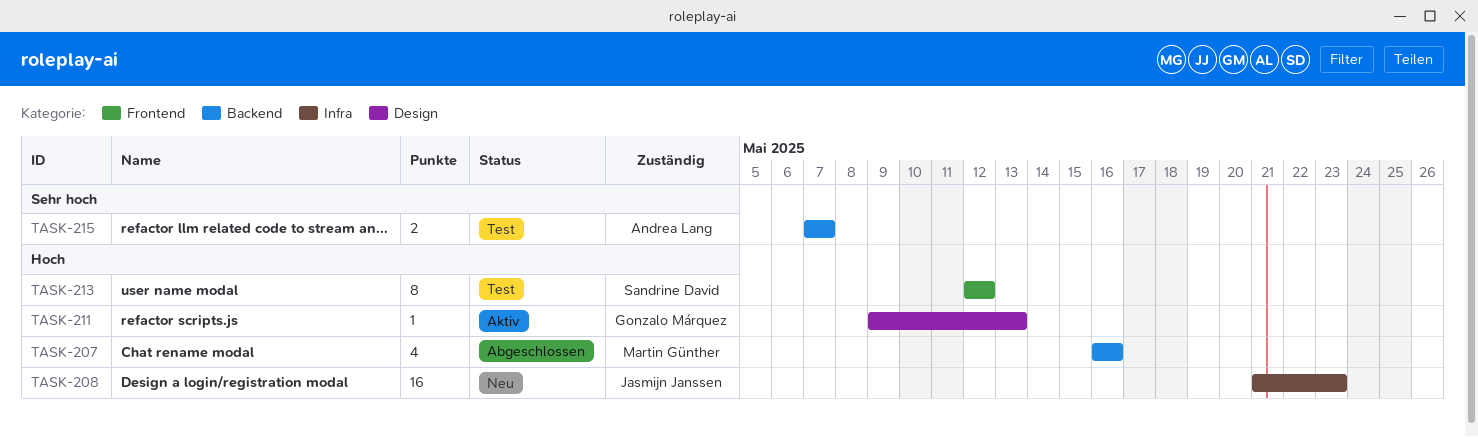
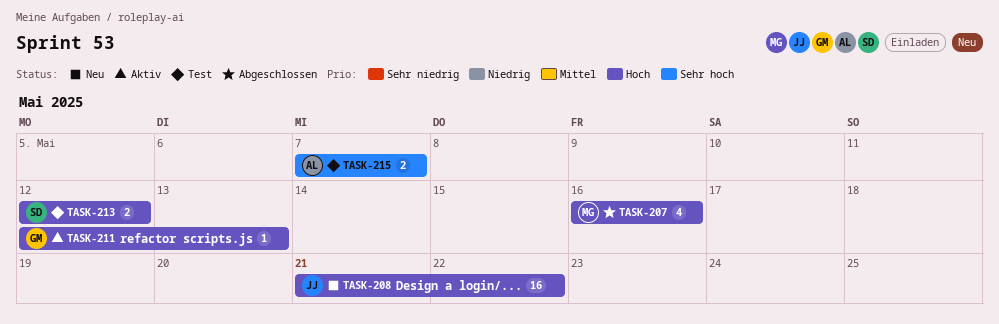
TASK-208, due: May 23 -> May 22
TASK-211, start: May 9 -> May 12
TASK-213, estimate: 8 -> 2

